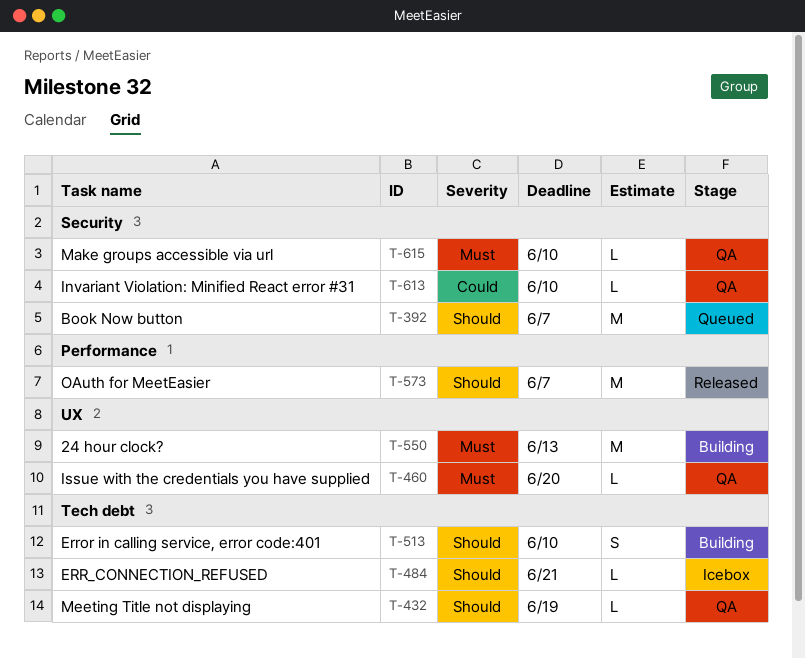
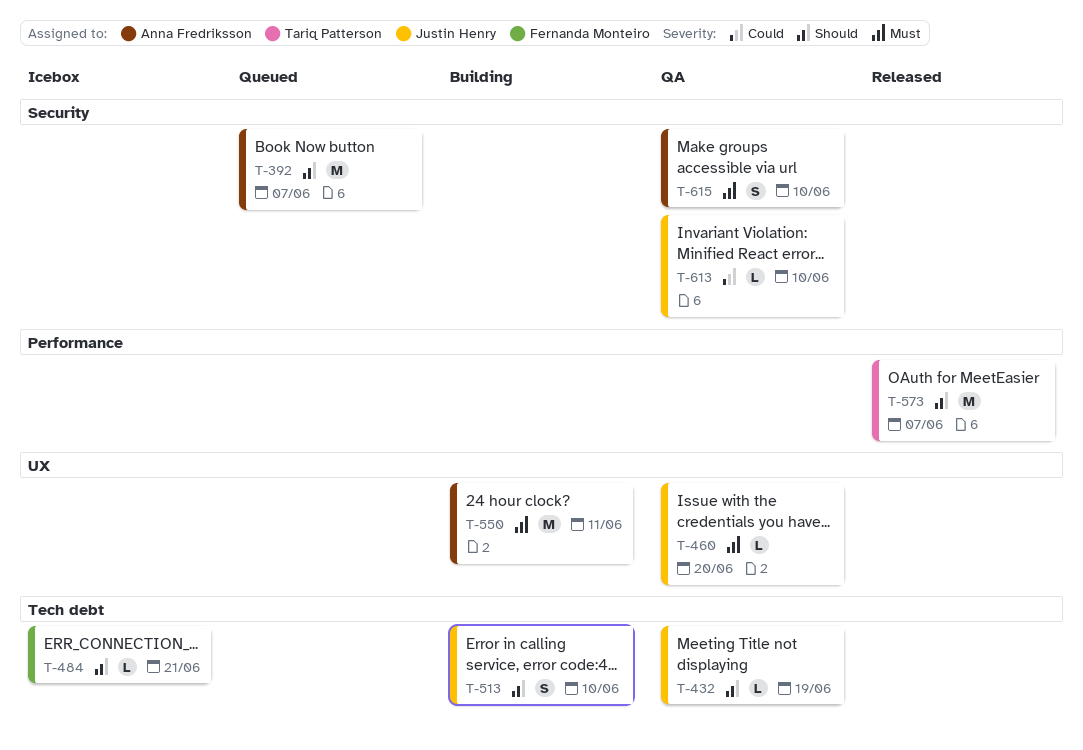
T-550, due: Jun 13 -> Jun 11
T-615, estimate: L -> S

